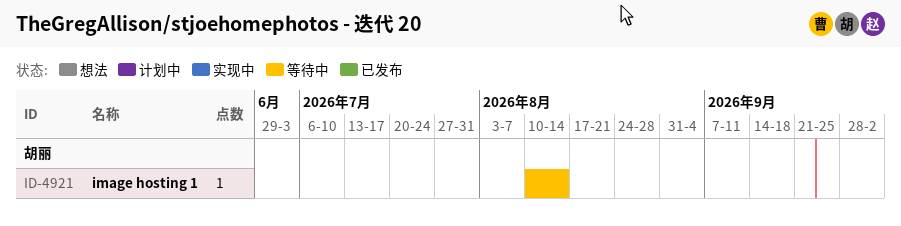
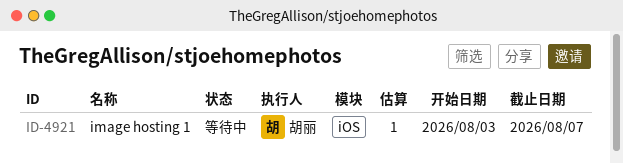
ID-4921, start: Aug 10 -> Aug 3
ID-4921, due: Aug 14 -> Aug 7

